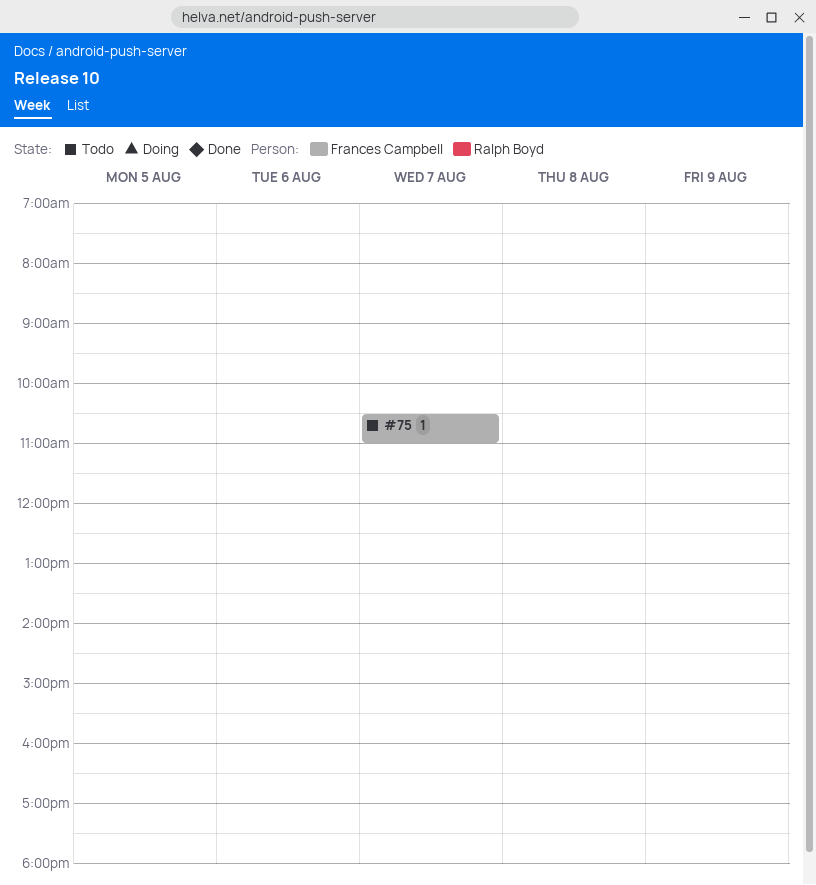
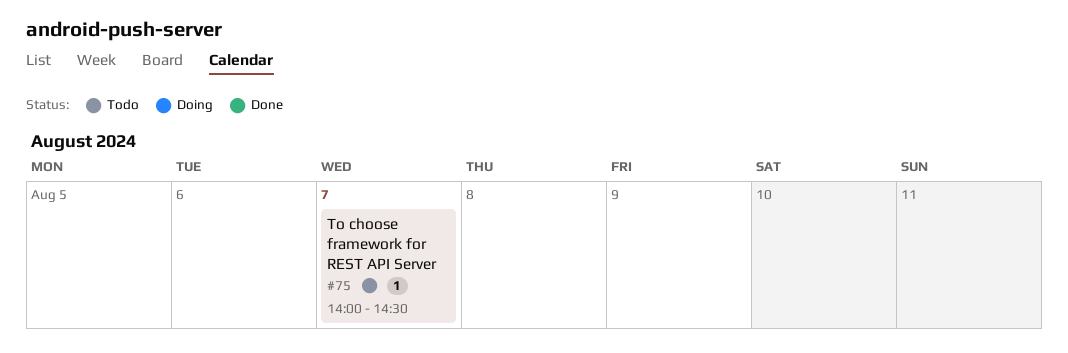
#75, begins: 10:30 -> 14:00
#75, ends: 11:00 -> 14:30

